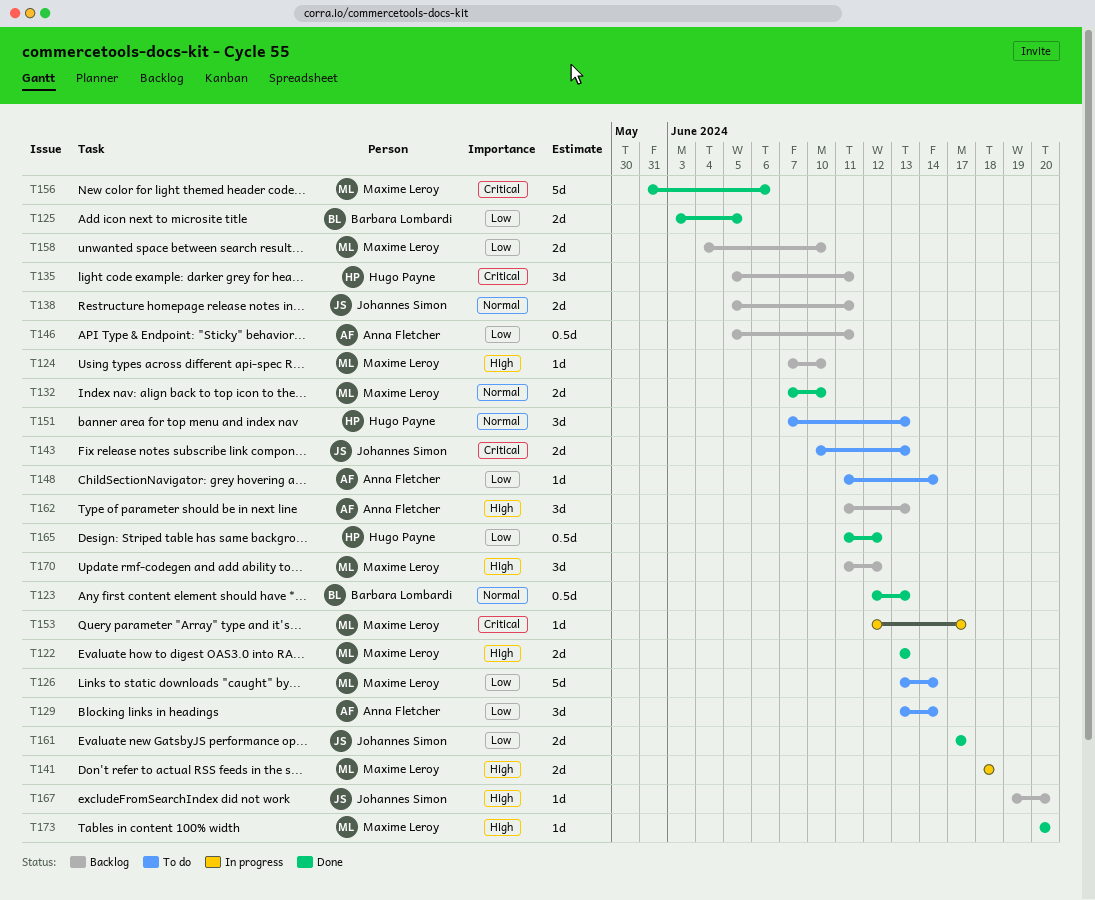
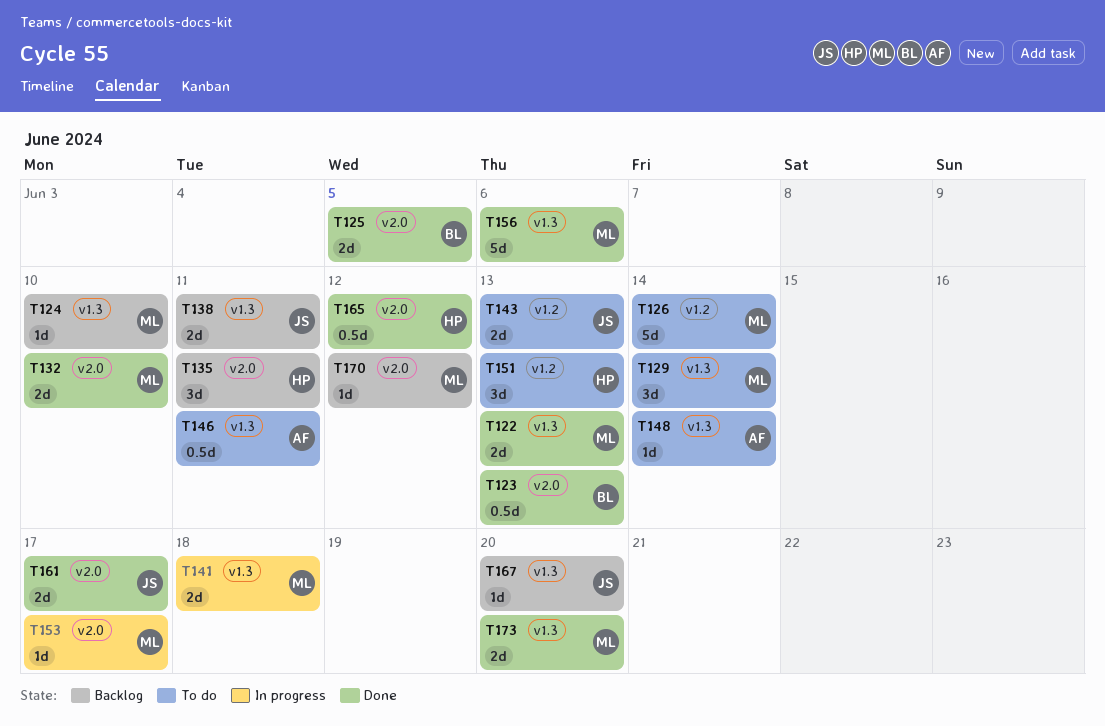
T129, owner: Anna Fletcher -> Maxime Leroy
T146, status: Backlog -> To do
T158: present -> none
T162: present -> none
T170, estimate: 3d -> 1d
T173, estimate: 1d -> 2d

